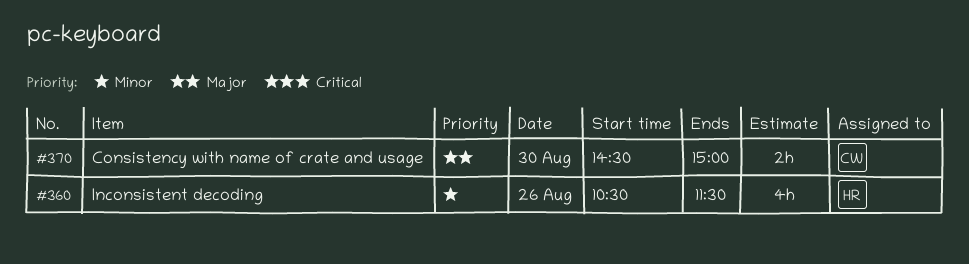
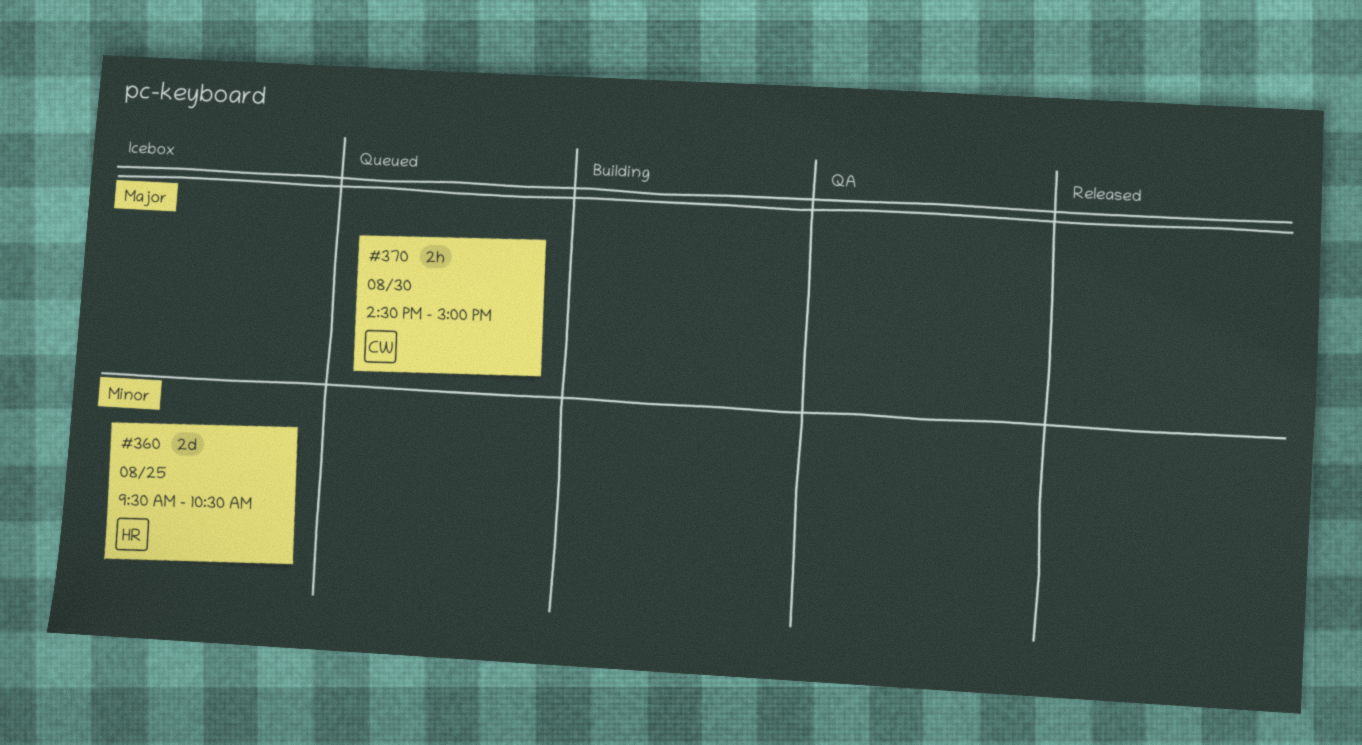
#360, estimate: 4h -> 2d
#360, day: Aug 26 -> Aug 25
#360, begins: 10:30 -> 09:30
#360, ends: 11:30 -> 10:30

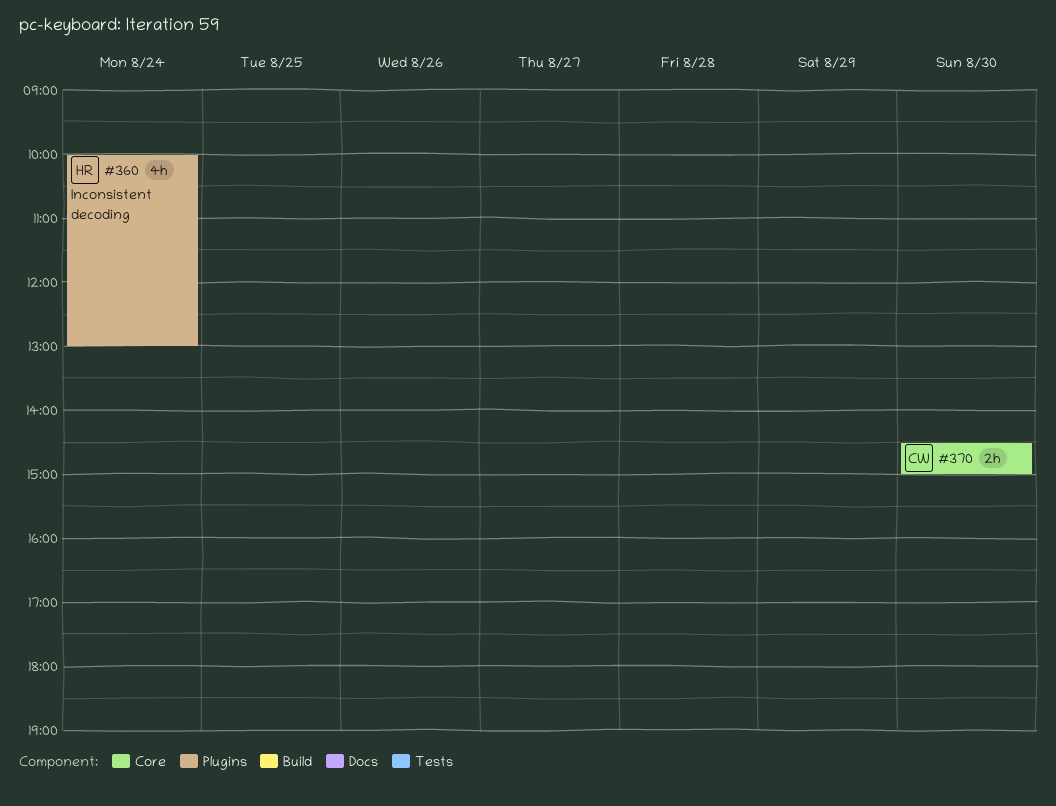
#360, estimate: 2d -> 4h
#360, day: Aug 25 -> Aug 24
#360, begins: 09:30 -> 10:00
#360, ends: 10:30 -> 13:00

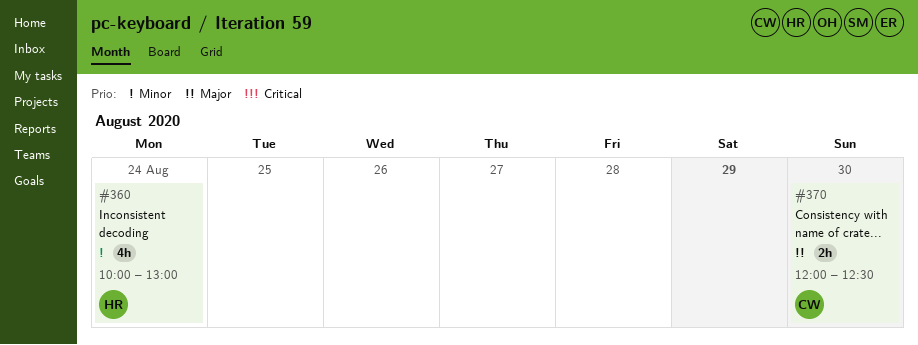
#370, begins: 14:30 -> 12:00
#370, ends: 15:00 -> 12:30

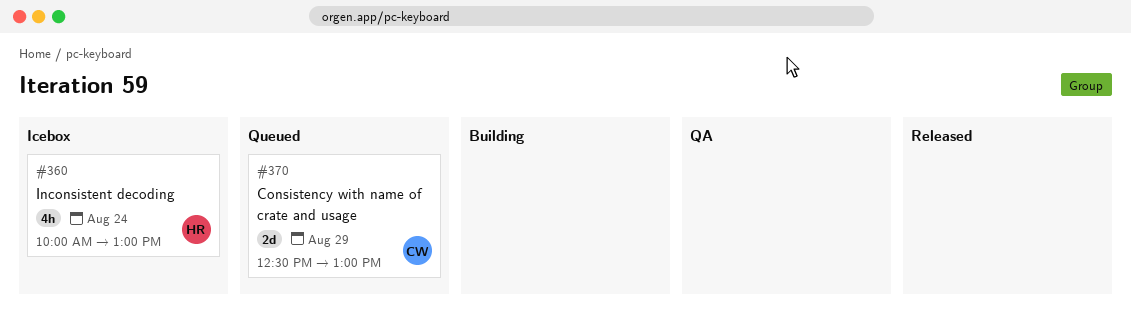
#370, estimate: 2h -> 2d
#370, day: Aug 30 -> Aug 29
#370, begins: 12:00 -> 12:30
#370, ends: 12:30 -> 13:00

